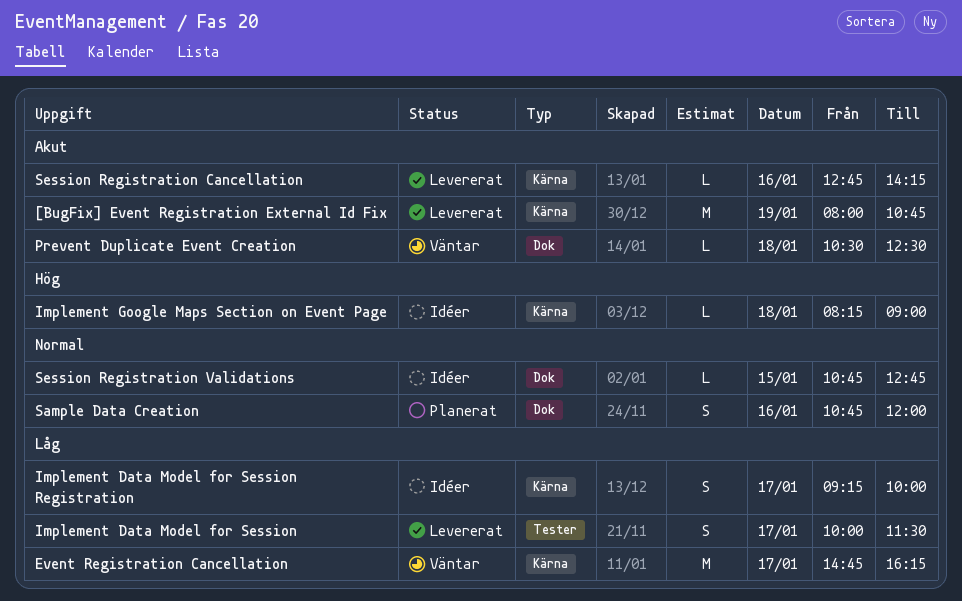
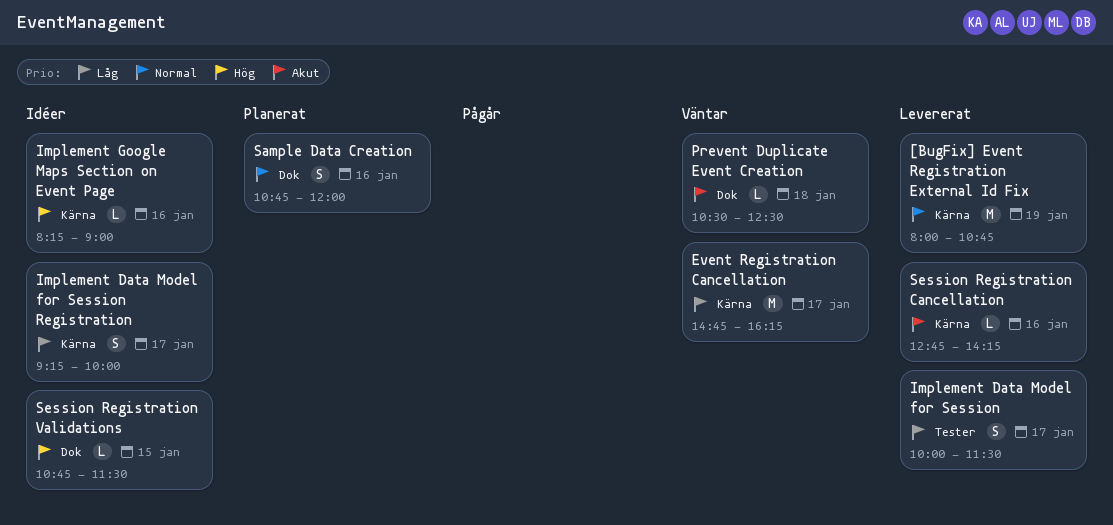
[BugFix] Event Registration External Id Fix, priority: Akut -> Normal
Implement Google Maps Section on Event Page, day: Jan 18 -> Jan 16
Session Registration Validations, priority: Normal -> Hög
Session Registration Validations, ends: 12:45 -> 11:30

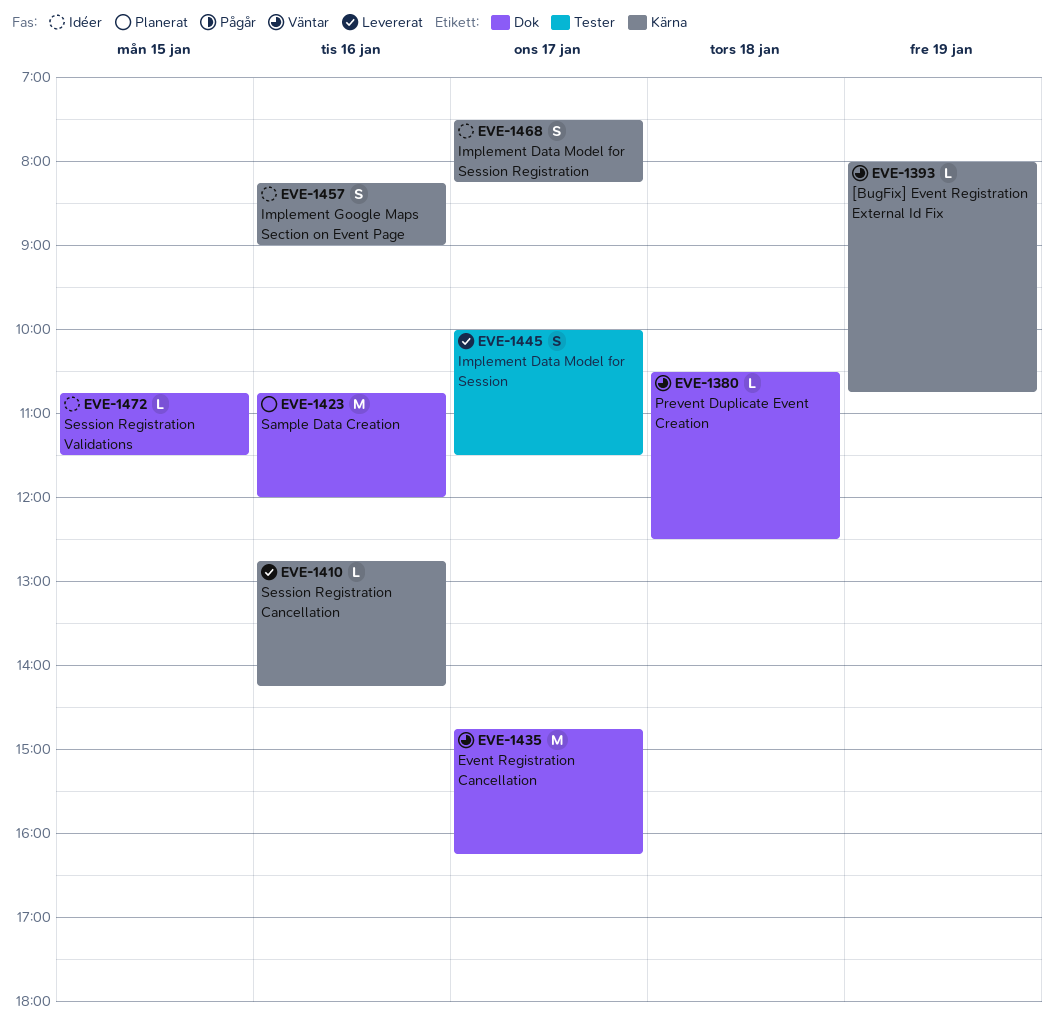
[BugFix] Event Registration External Id Fix, status: Levererat -> Väntar
[BugFix] Event Registration External Id Fix, estimate: M -> L
Event Registration Cancellation, label: Kärna -> Dok
Implement Data Model for Session Registration, begins: 09:15 -> 07:30
Implement Data Model for Session Registration, ends: 10:00 -> 08:15
Implement Google Maps Section on Event Page, estimate: L -> S
Sample Data Creation, estimate: S -> M

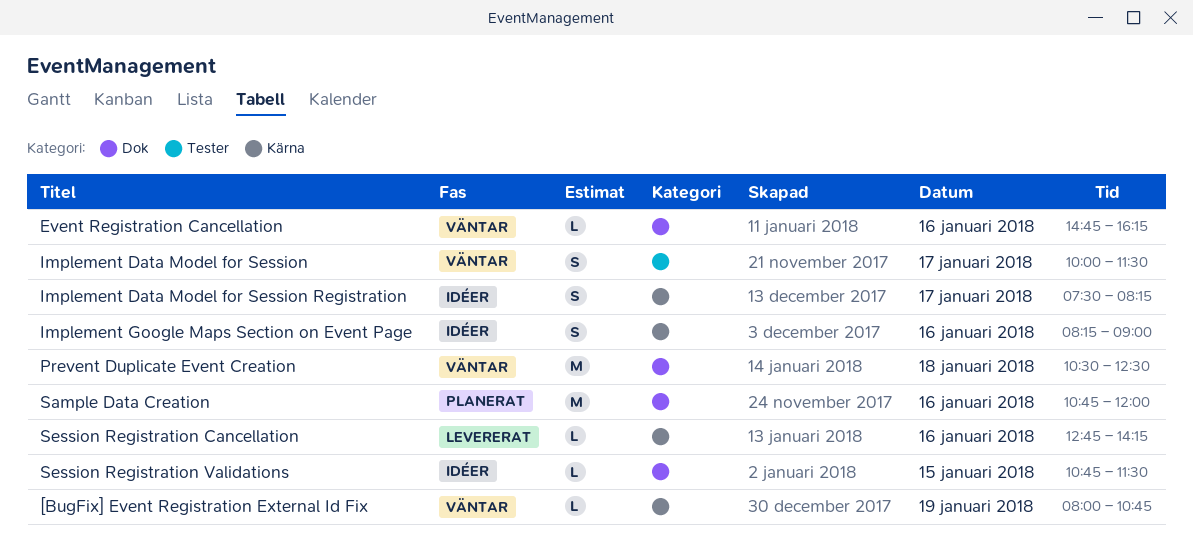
Event Registration Cancellation, estimate: M -> L
Event Registration Cancellation, day: Jan 17 -> Jan 16
Implement Data Model for Session, status: Levererat -> Väntar
Prevent Duplicate Event Creation, estimate: L -> M

